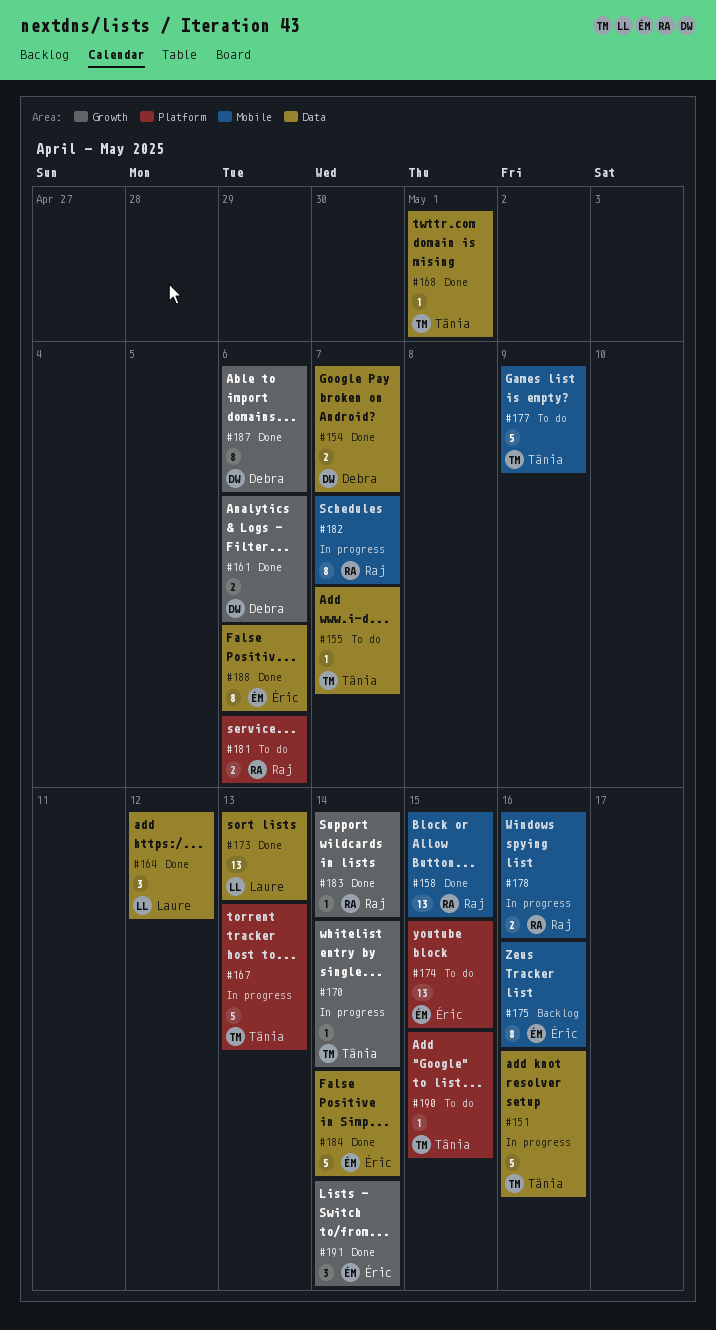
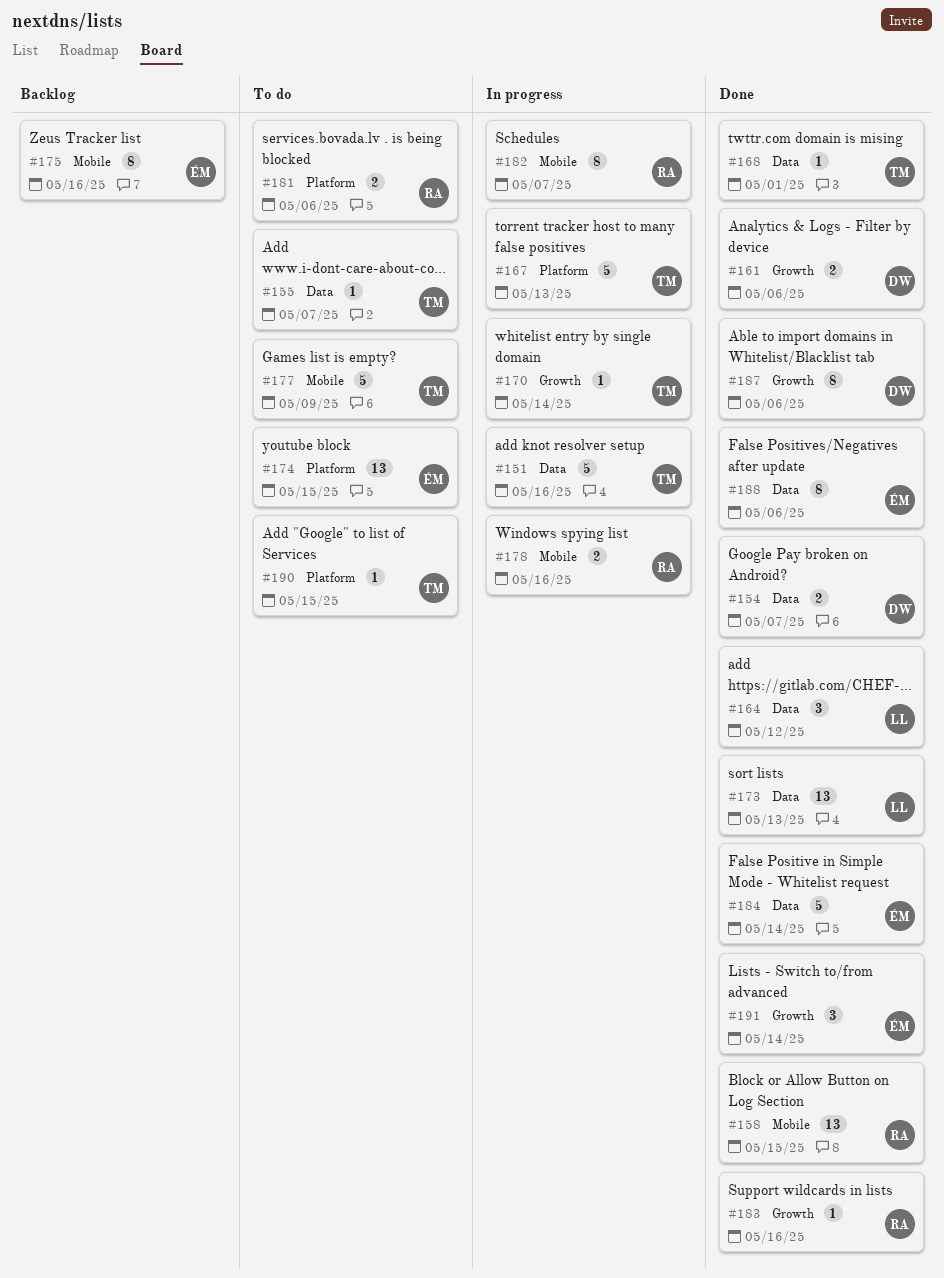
#183, due: May 14 -> May 16

